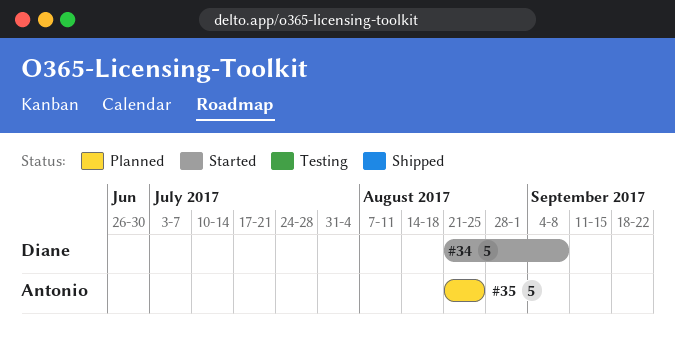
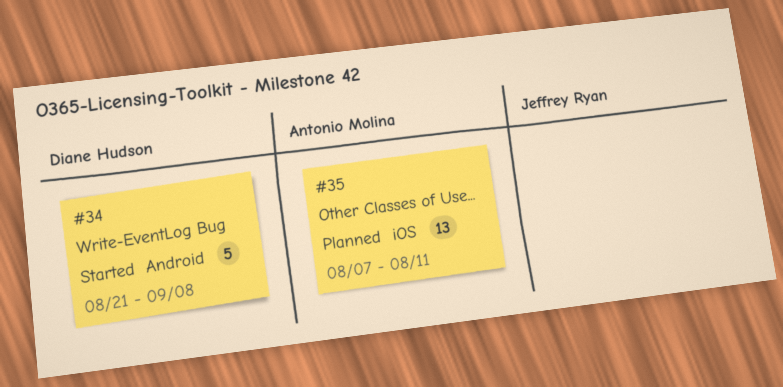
#35, estimate: 5 -> 13
#35, start: Aug 21 -> Aug 7
#35, due: Aug 25 -> Aug 11

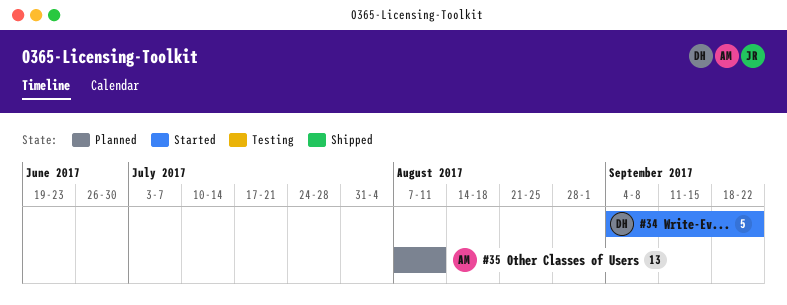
#34, start: Aug 21 -> Sep 4
#34, due: Sep 8 -> Sep 22

